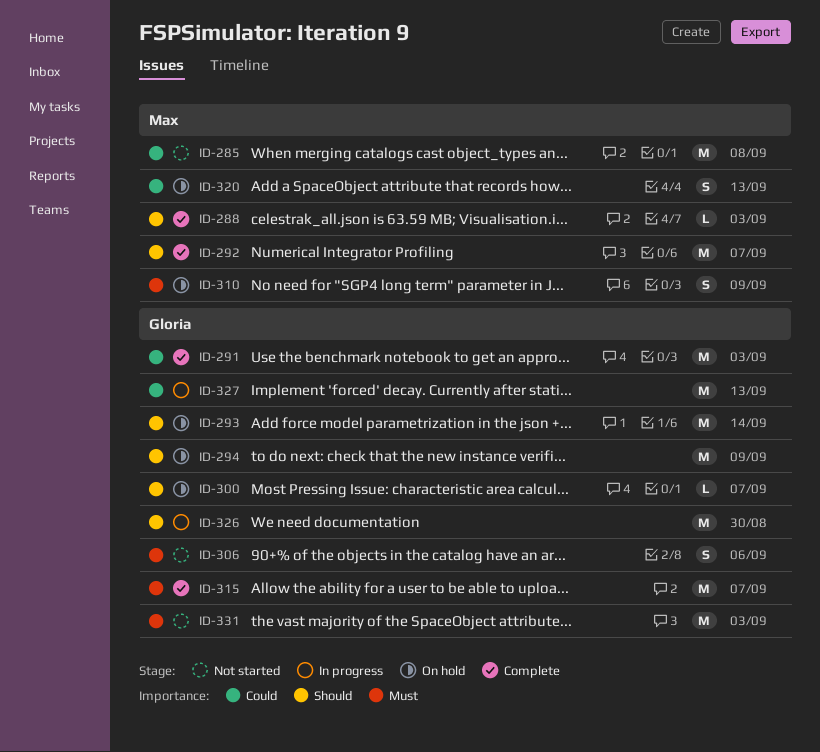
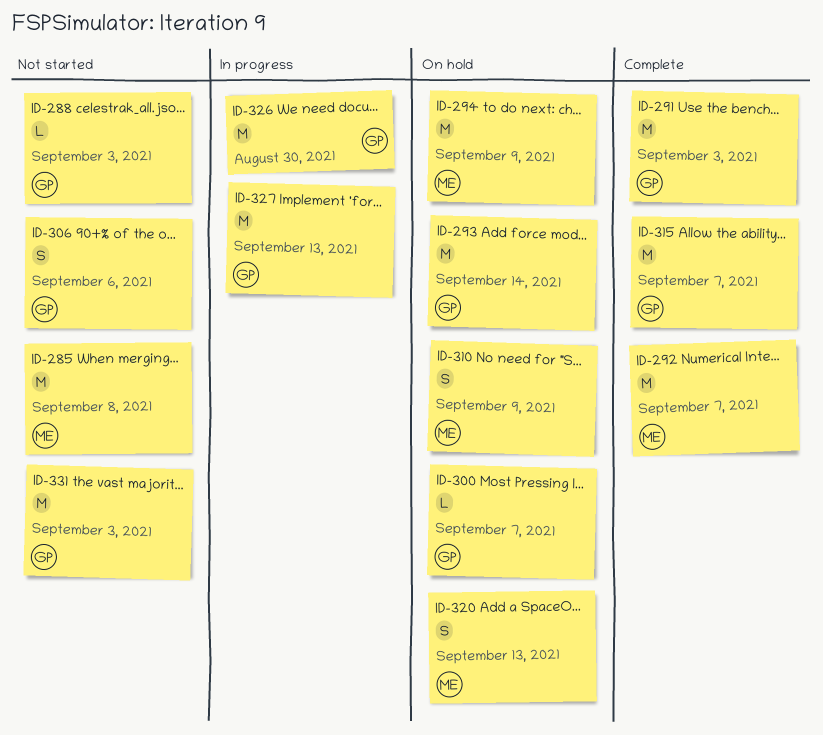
ID-288, status: Complete -> Not started
ID-288, owner: Max -> Gloria
ID-294, owner: Gloria -> Max

